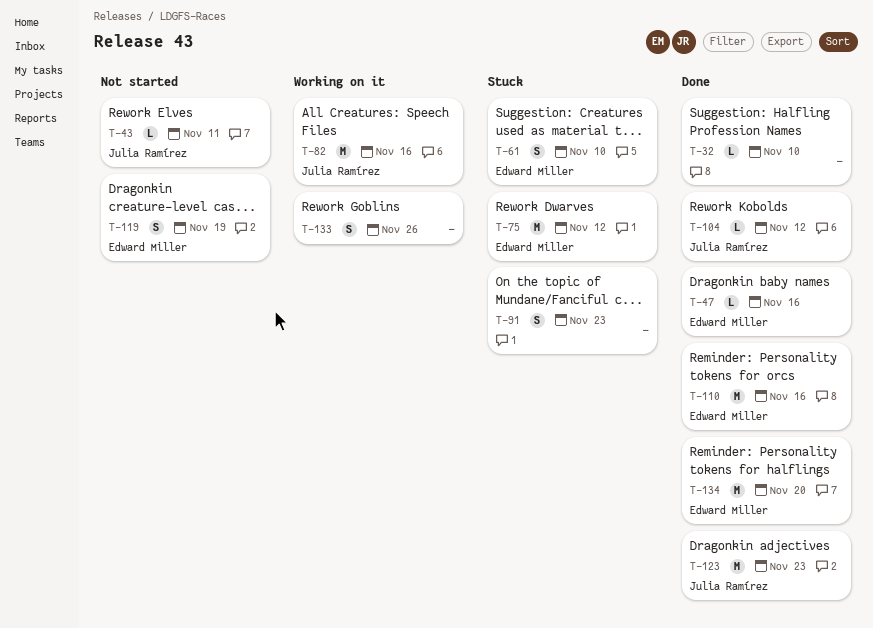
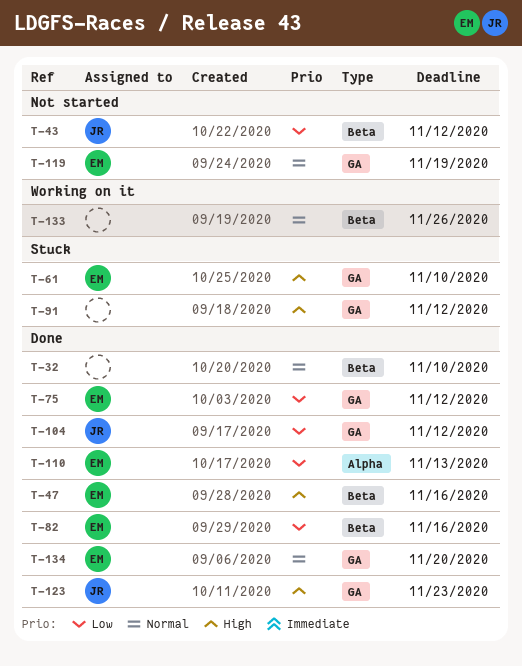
T-43, due: Nov 11 -> Nov 12
T-75, status: Stuck -> Done
T-82, status: Working on it -> Done
T-82, owner: Julia Ramírez -> Edward Miller
T-91, due: Nov 23 -> Nov 12
T-110, due: Nov 16 -> Nov 13

